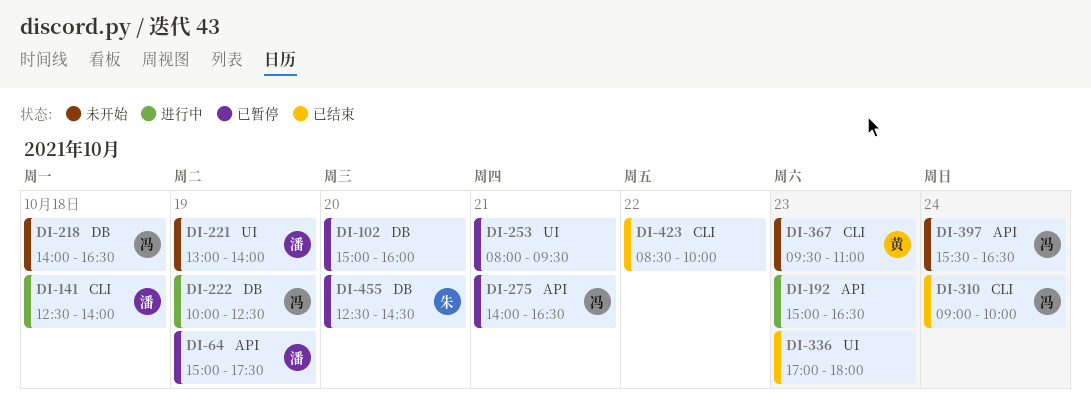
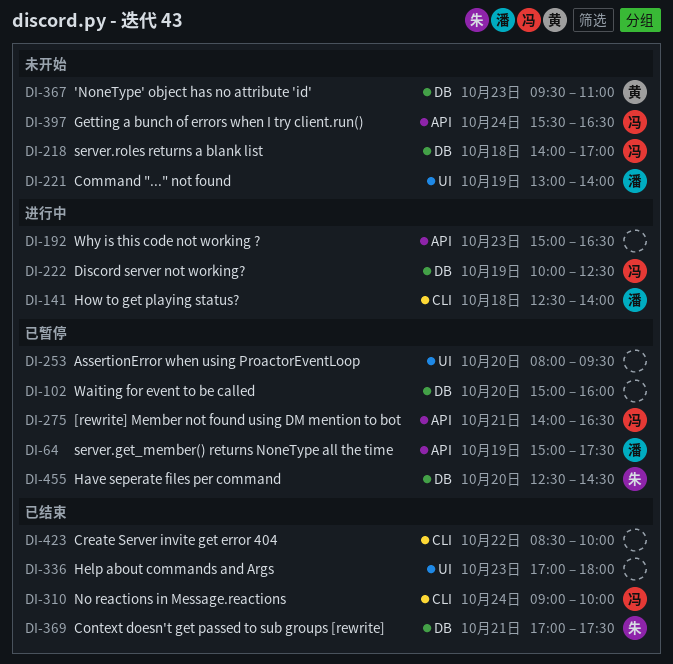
DI-218, ends: 16:30 -> 17:00
DI-253, day: Oct 21 -> Oct 20
DI-367, label: CLI -> DB
DI-369: none -> present

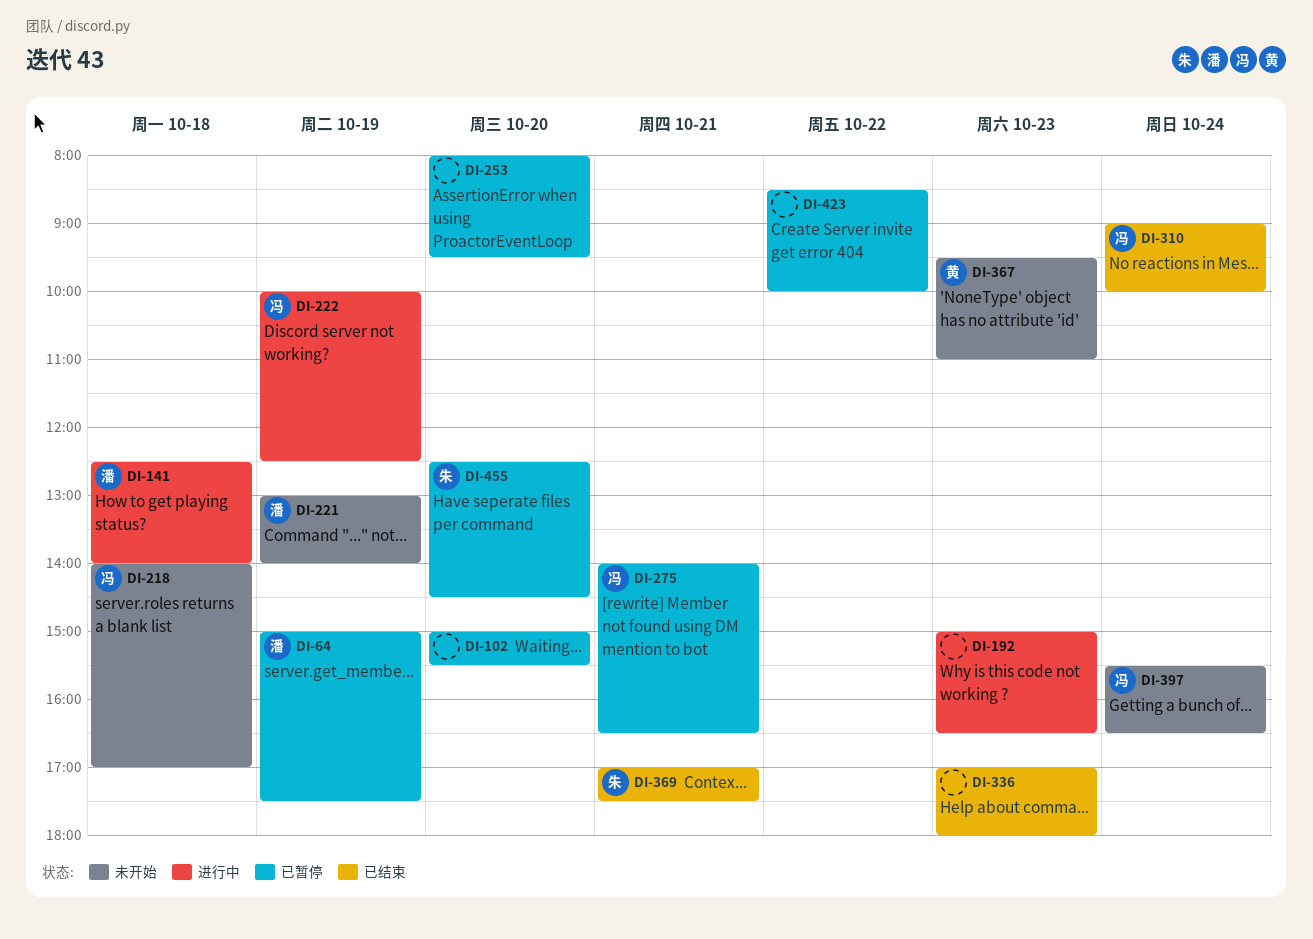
DI-102, ends: 16:00 -> 15:30
DI-423, status: 已结束 -> 已暂停

